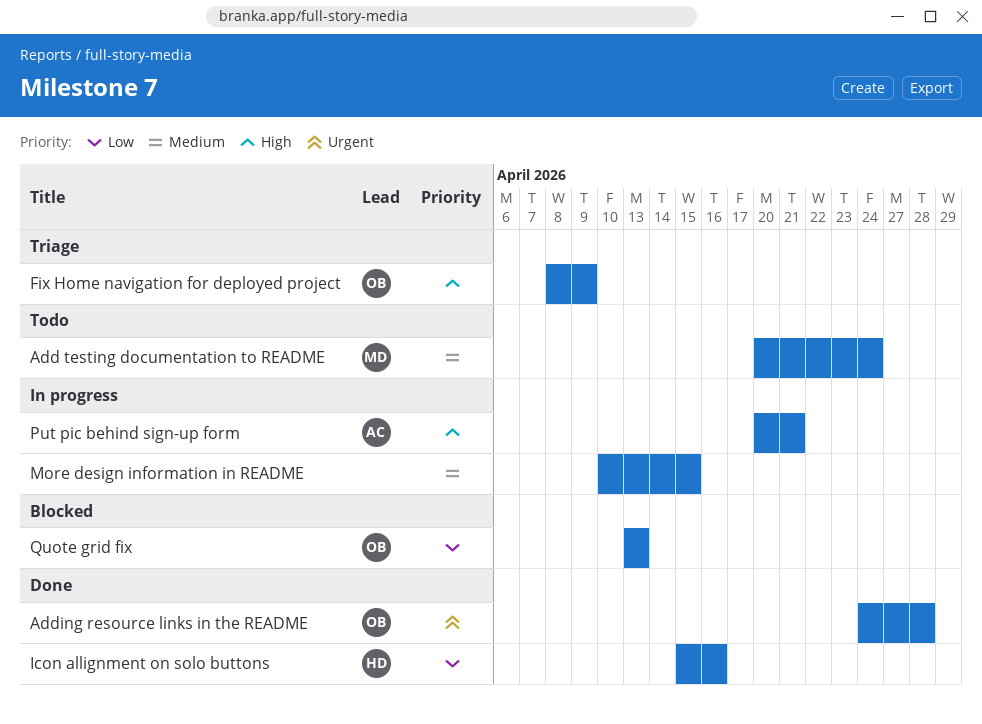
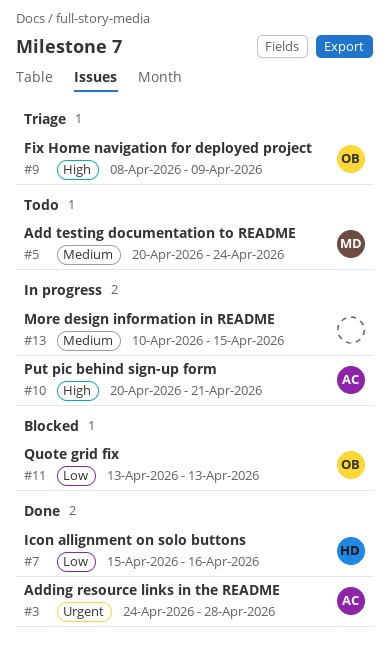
Adding resource links in the README, owner: OB -> AC

